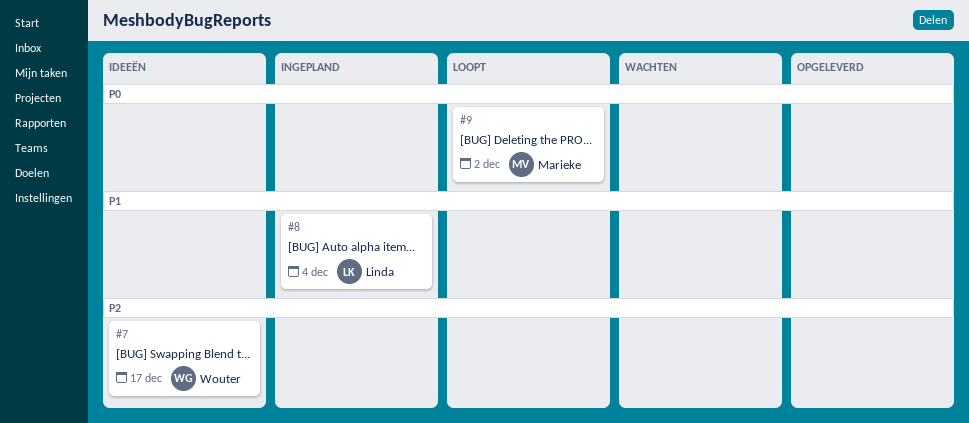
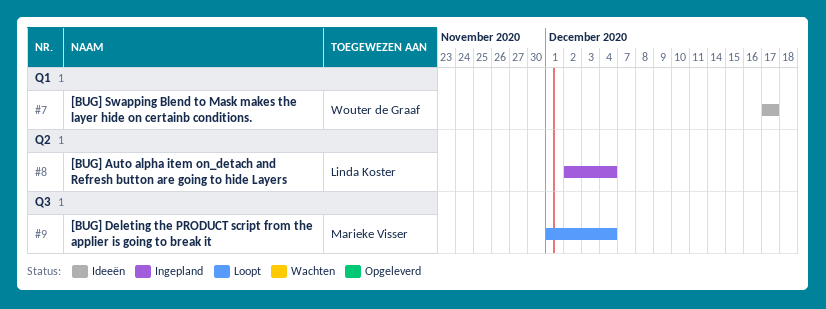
#9, due: Dec 2 -> Dec 4

